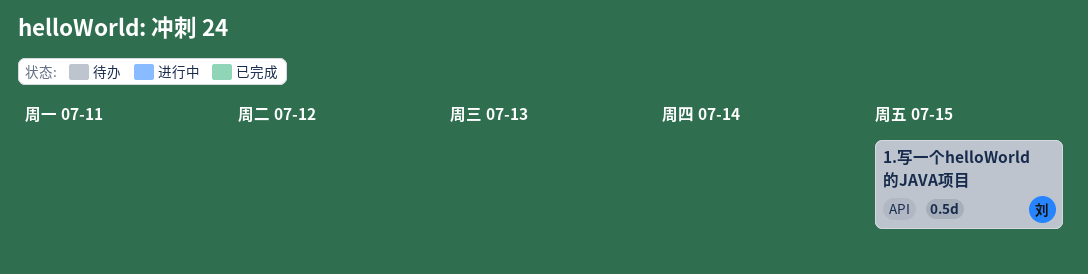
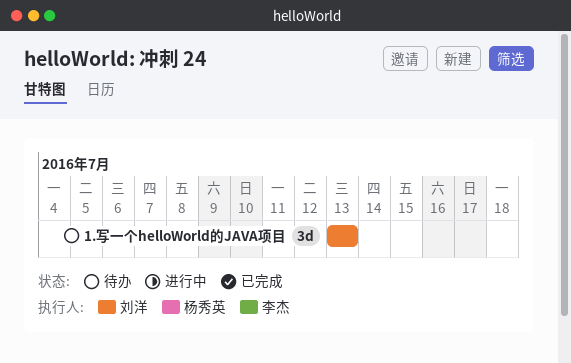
1.写一个helloWorld的JAVA项目, estimate: 0.5d -> 3d
1.写一个helloWorld的JAVA项目, due: Jul 15 -> Jul 13

